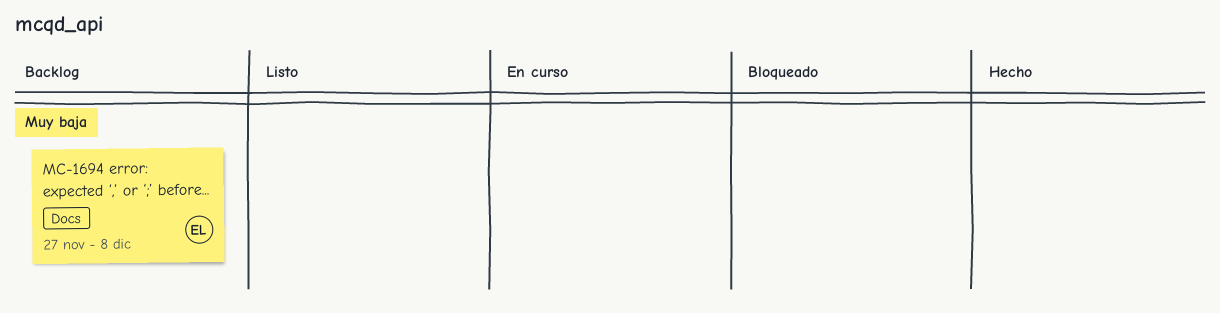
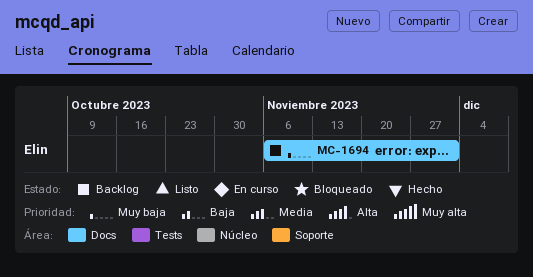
MC-1694, start: Nov 27 -> Nov 6
MC-1694, due: Dec 8 -> Dec 1

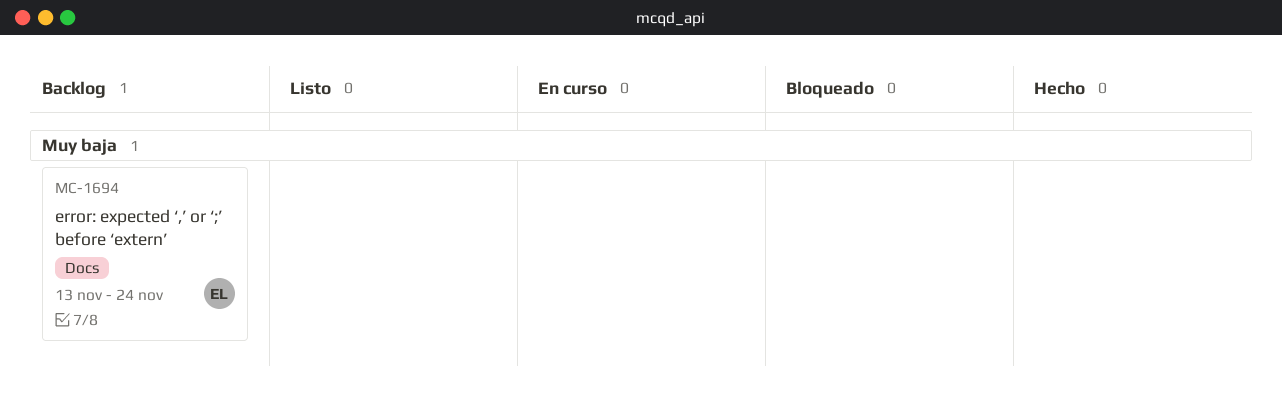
MC-1694, start: Nov 6 -> Nov 13
MC-1694, due: Dec 1 -> Nov 24

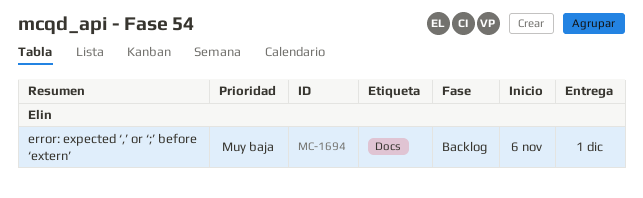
MC-1694, start: Nov 13 -> Nov 6
MC-1694, due: Nov 24 -> Dec 1

